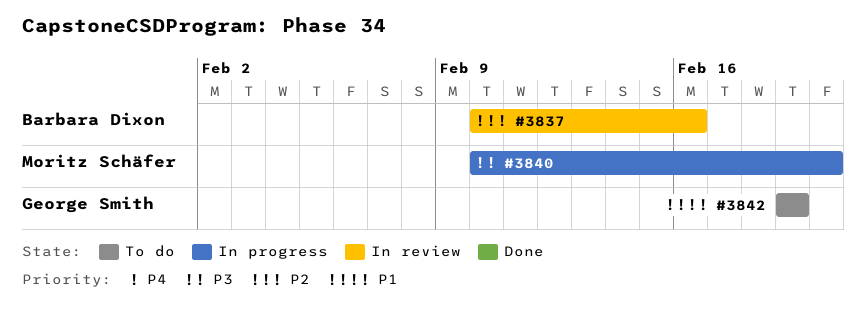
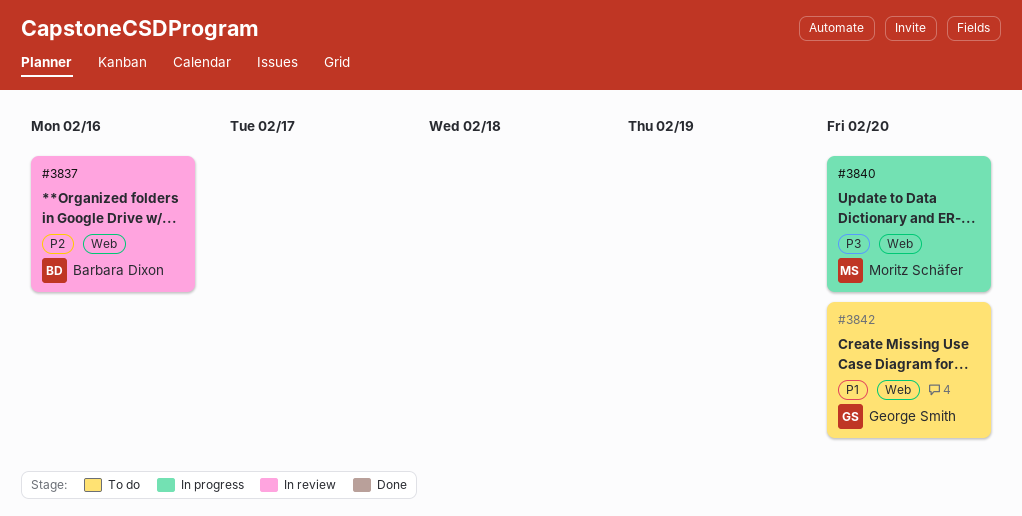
#3842, due: Feb 19 -> Feb 20

